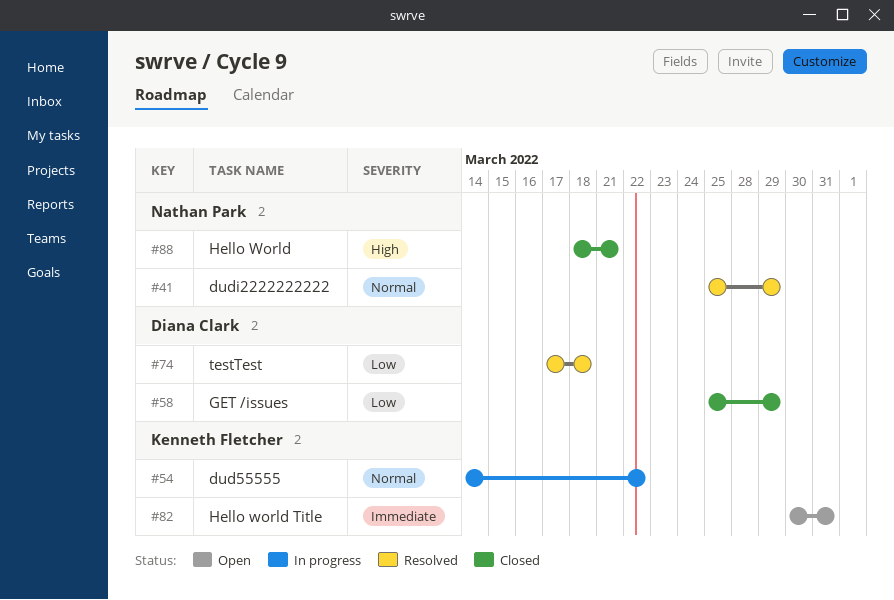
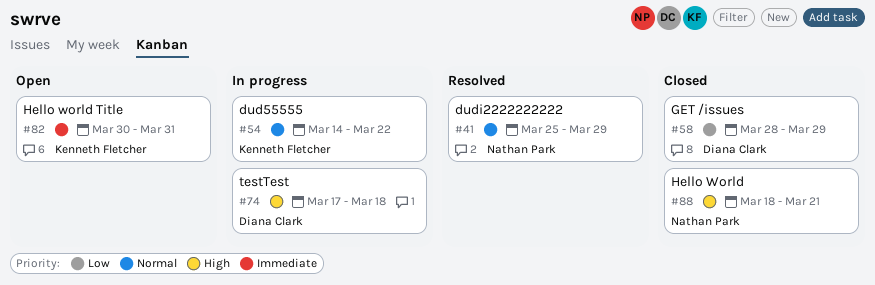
#58, start: Mar 25 -> Mar 28
#74, status: Resolved -> In progress
#74, priority: Low -> High

